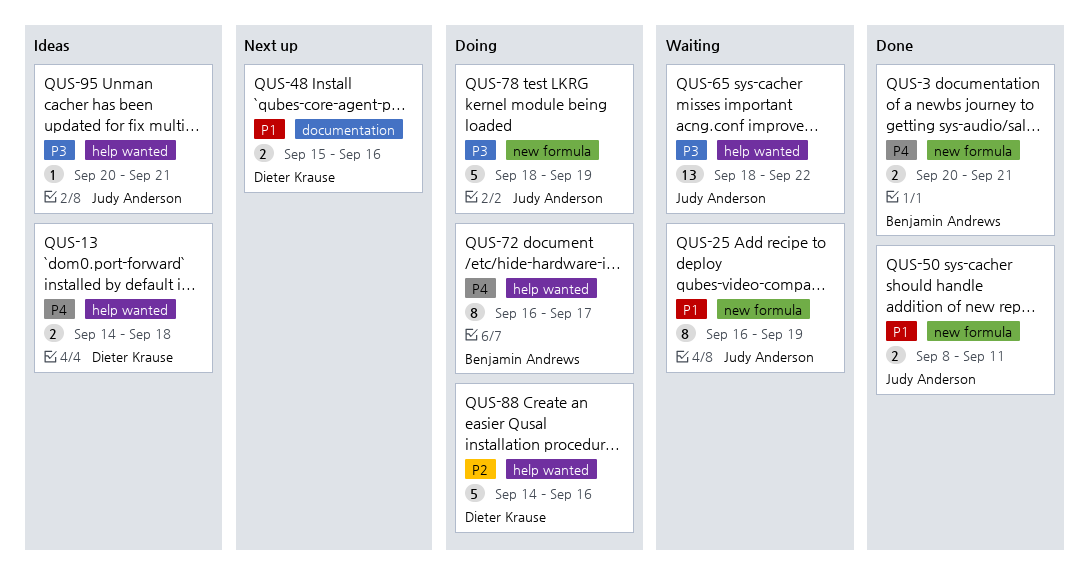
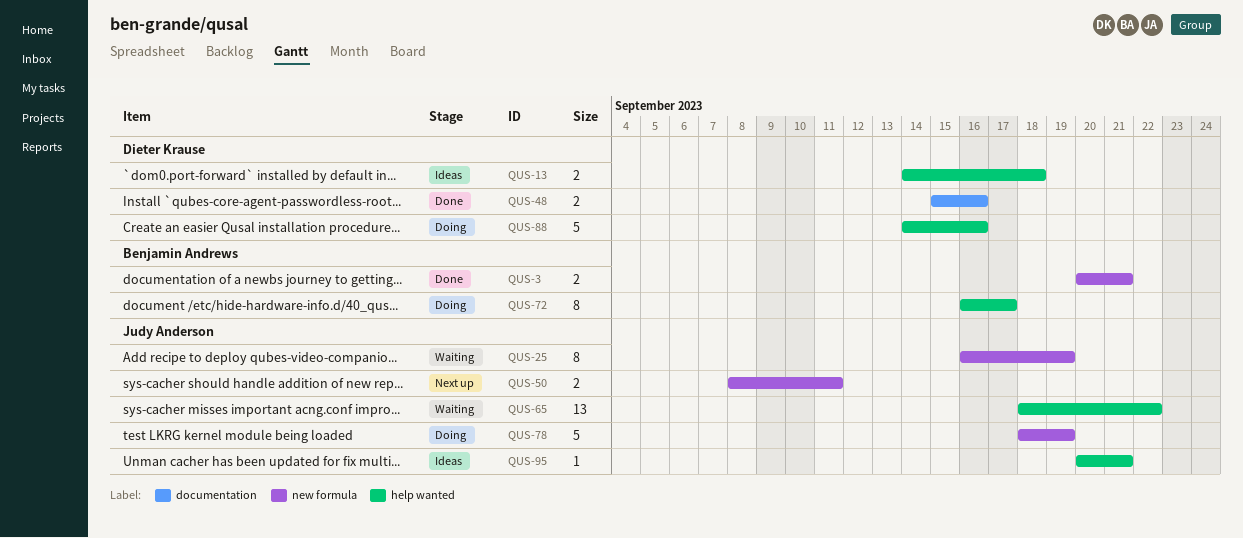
QUS-48, status: Next up -> Done
QUS-50, status: Done -> Next up

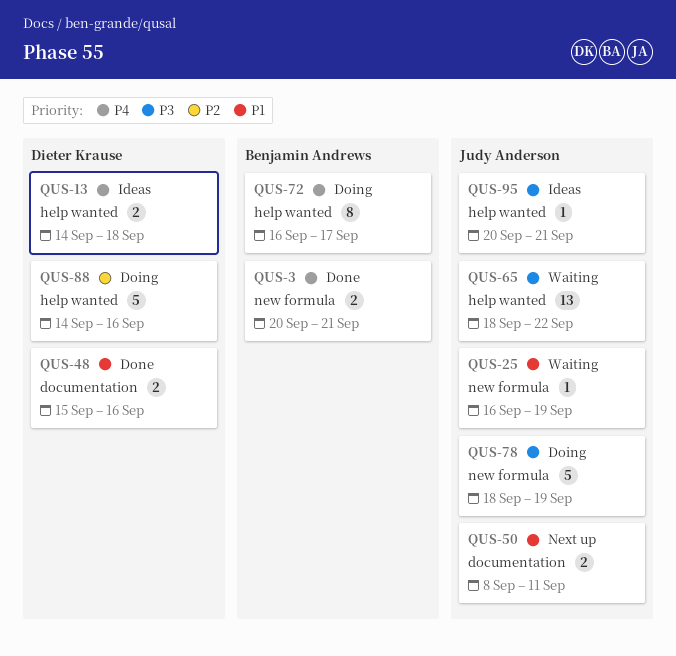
QUS-25, estimate: 8 -> 1
QUS-50, label: new formula -> documentation

